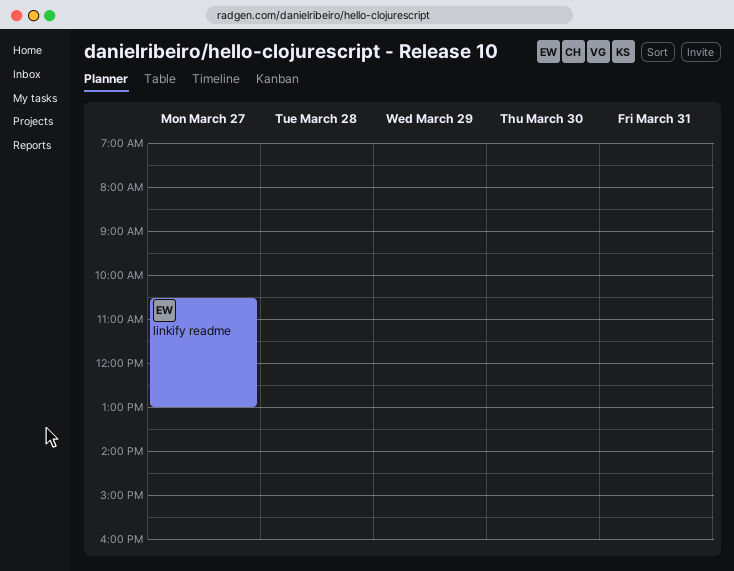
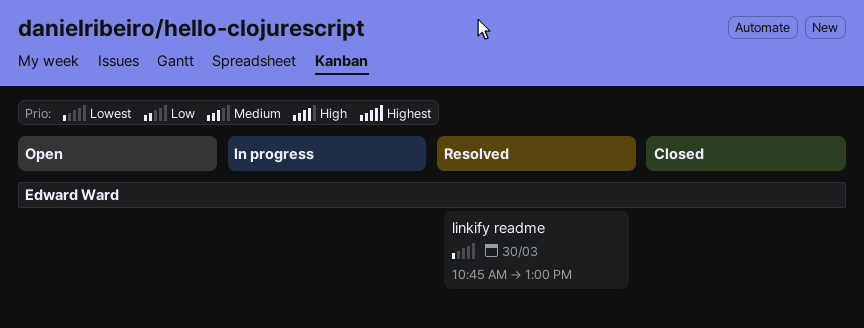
linkify readme, day: Mar 27 -> Mar 30
linkify readme, begins: 10:30 -> 10:45

